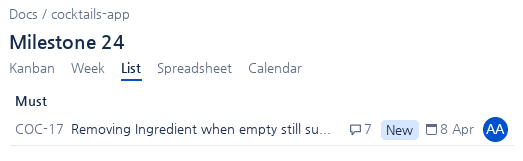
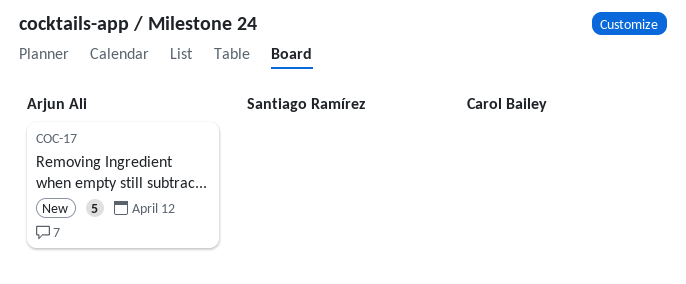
COC-17, due: Apr 8 -> Apr 12

